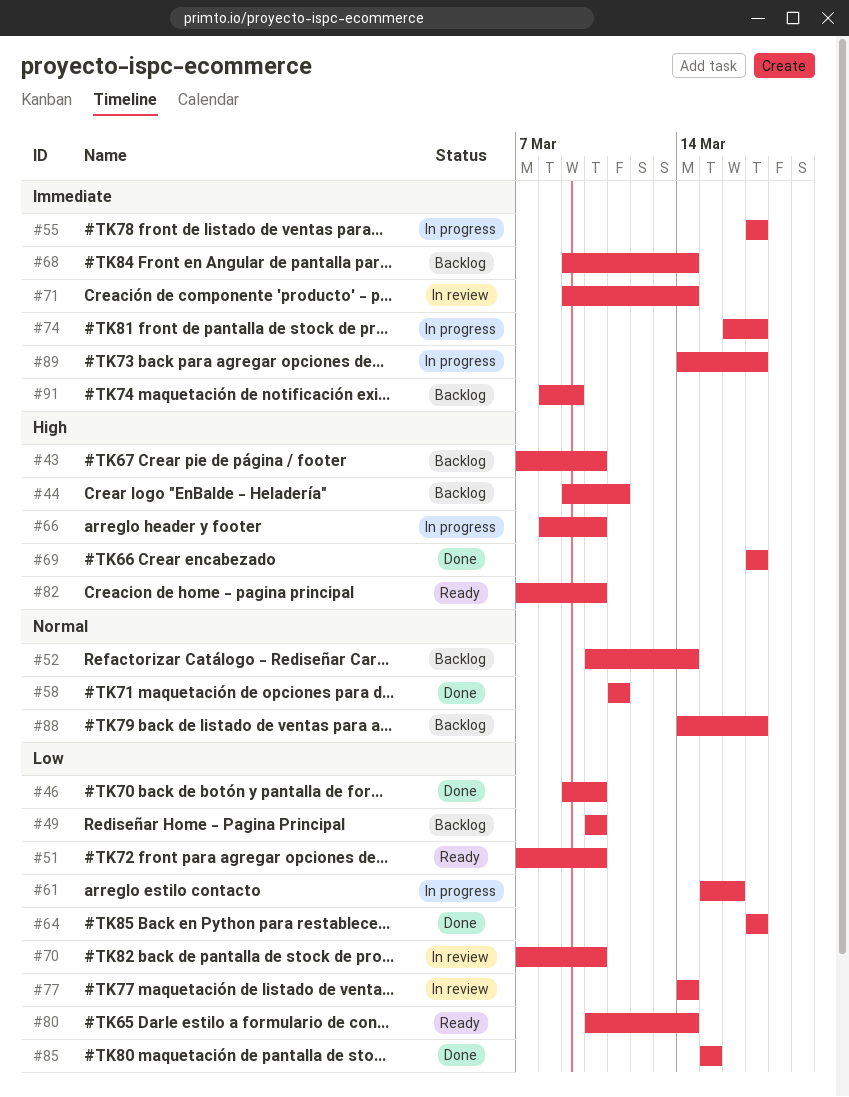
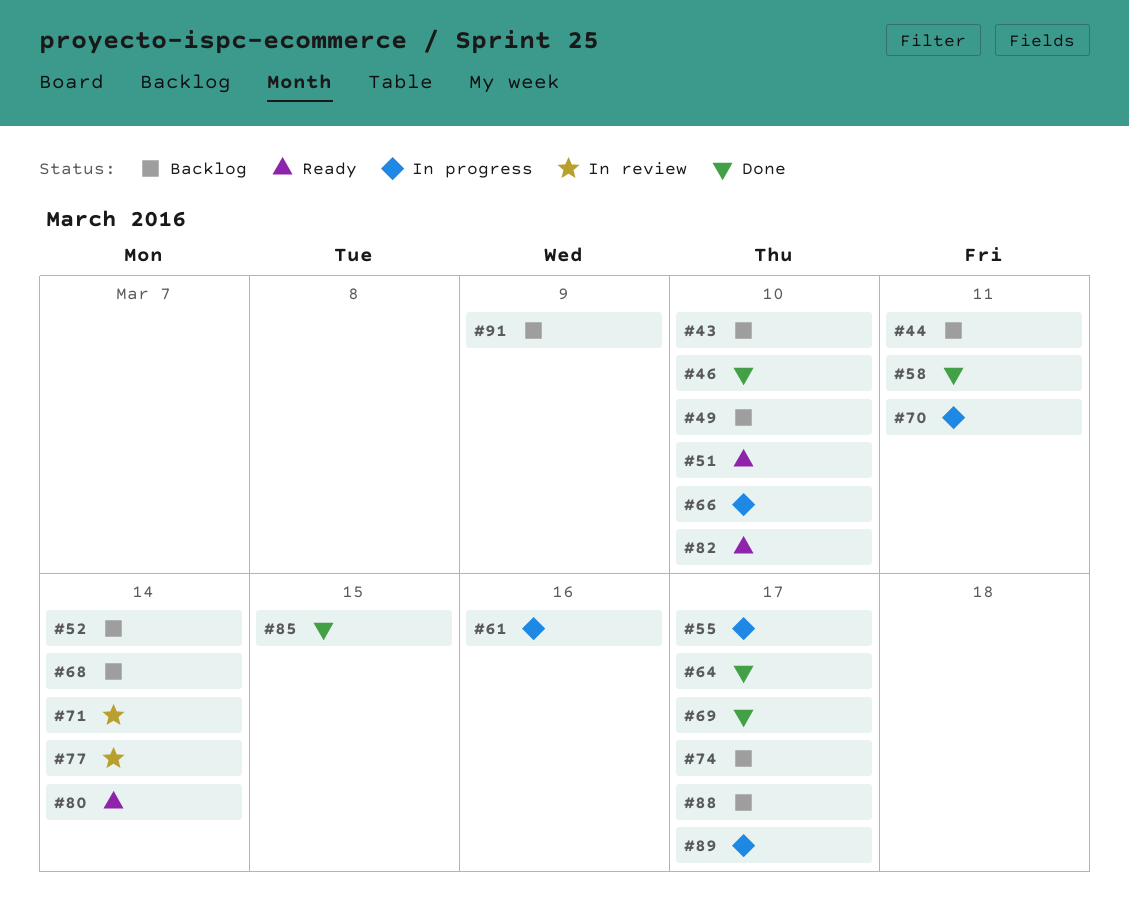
#70, status: In review -> In progress
#70, due: Mar 10 -> Mar 11
#74, status: In progress -> Backlog

